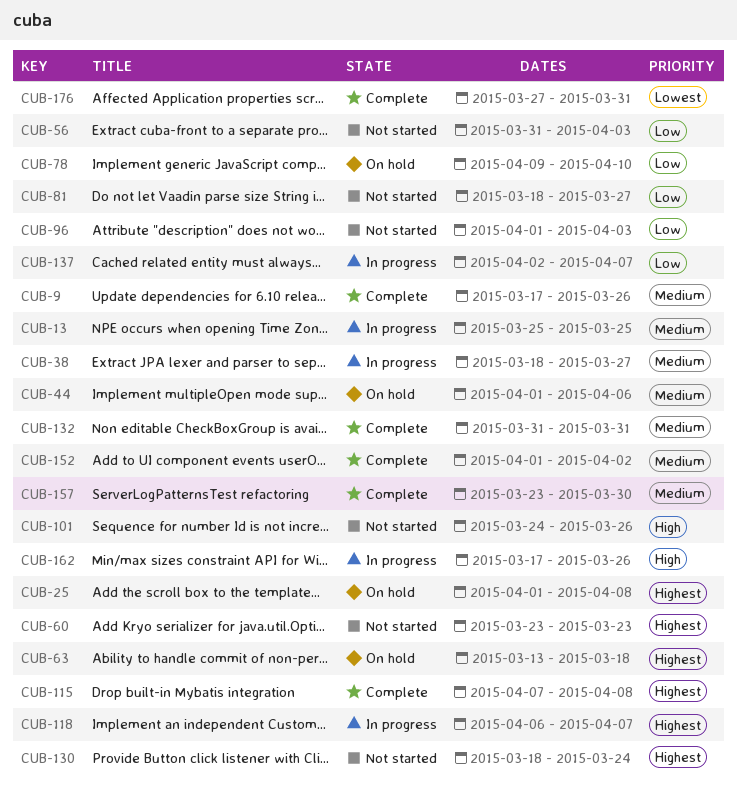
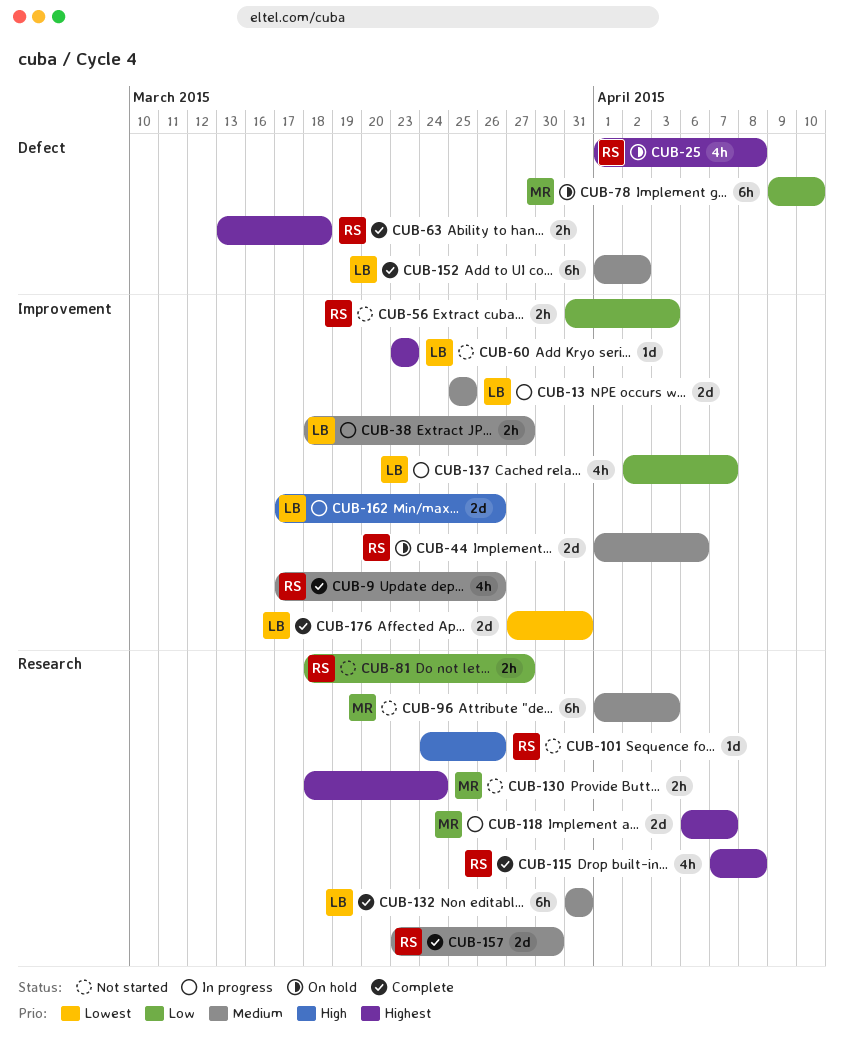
CUB-63, status: On hold -> Complete
CUB-96, priority: Low -> Medium

